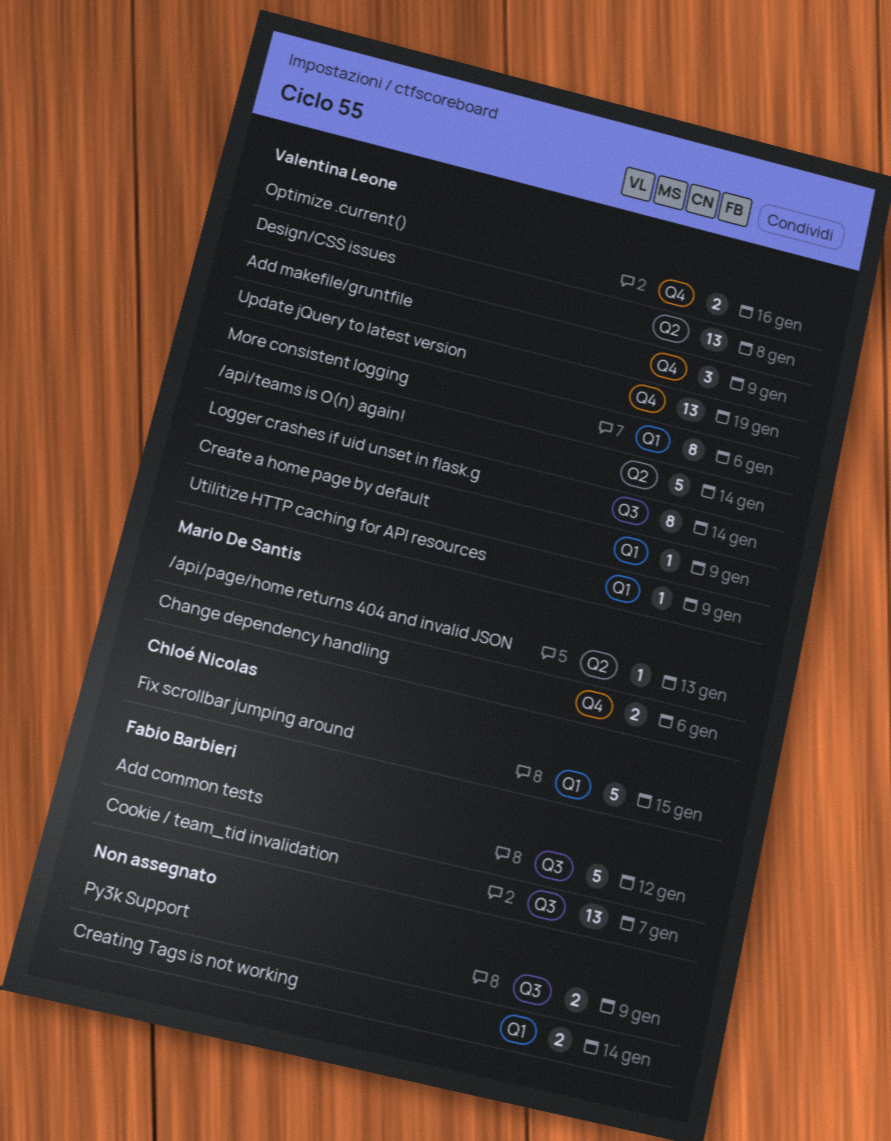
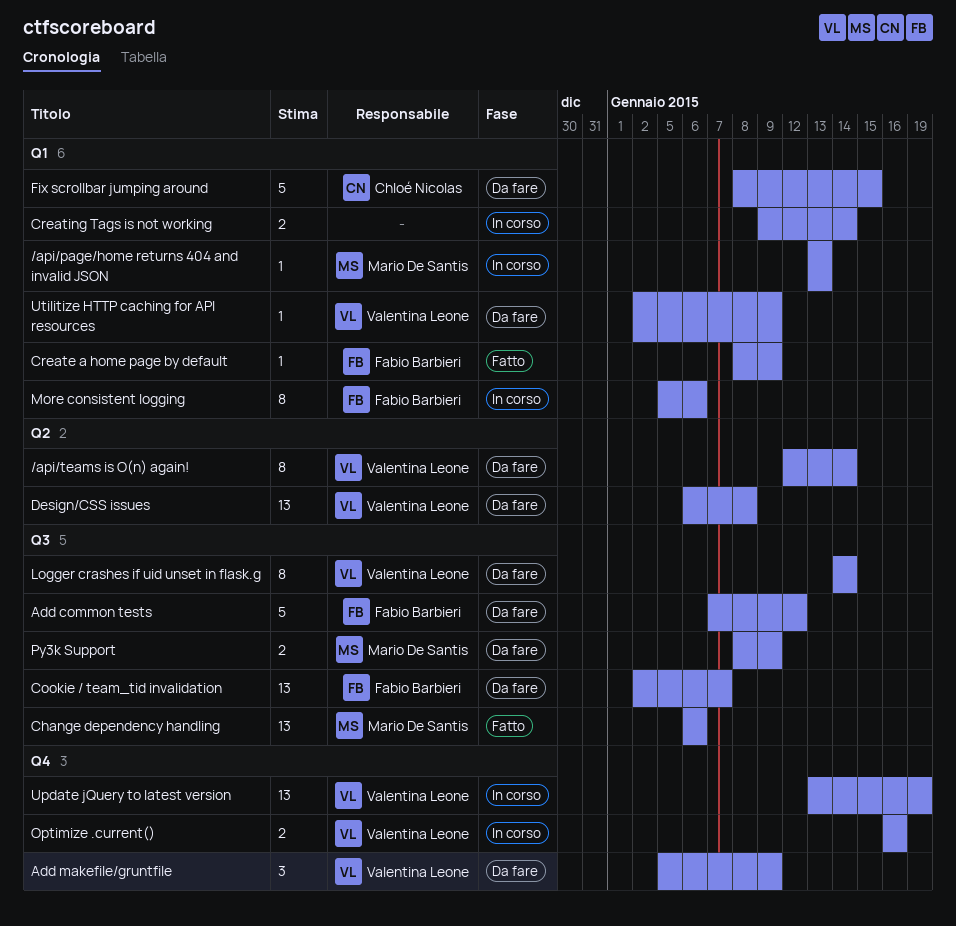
/api/page/home returns 404 and invalid JSON, label: Q2 -> Q1
/api/teams is O(n) again!, estimate: 5 -> 8
Change dependency handling, label: Q4 -> Q3
Change dependency handling, estimate: 2 -> 13
Create a home page by default, owner: Valentina Leone -> Fabio Barbieri
More consistent logging, owner: Valentina Leone -> Fabio Barbieri
Py3k Support, owner: none -> Mario De Santis

